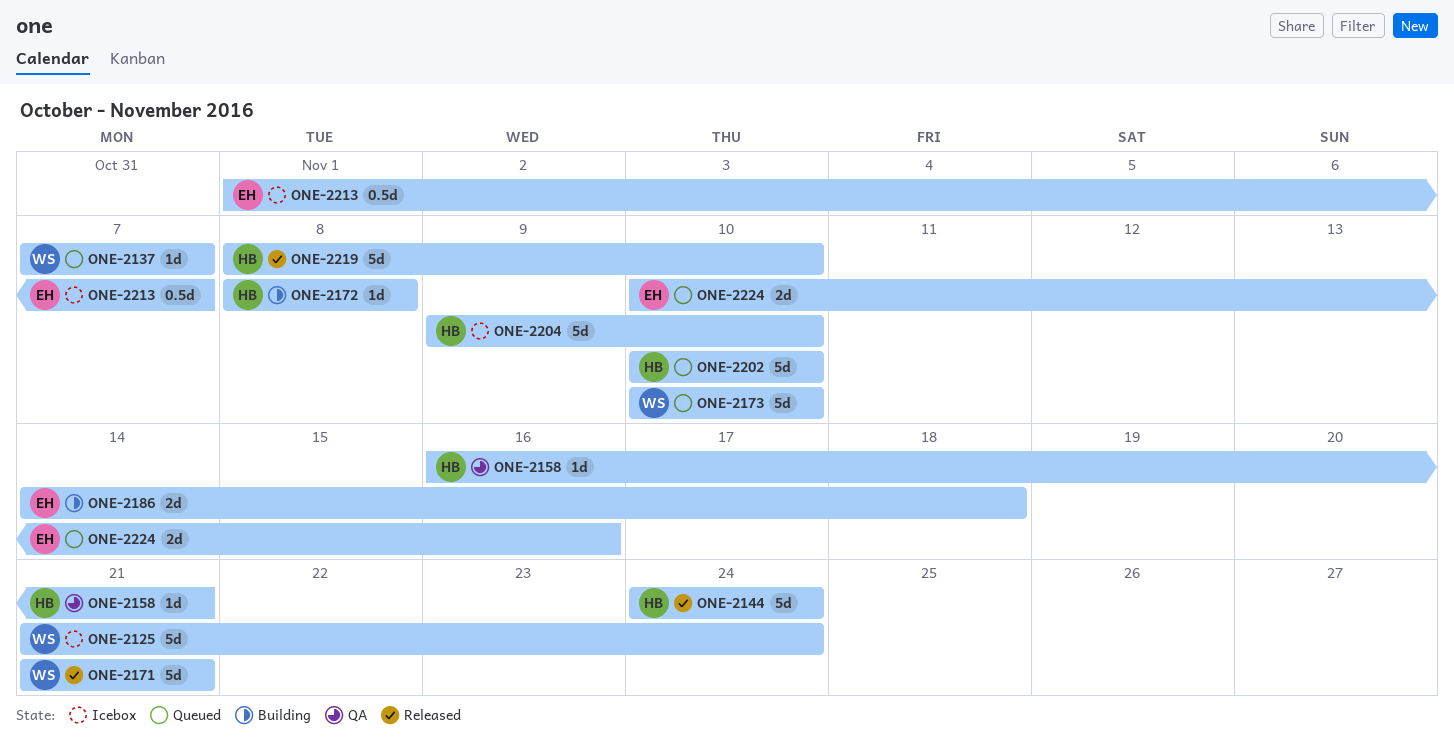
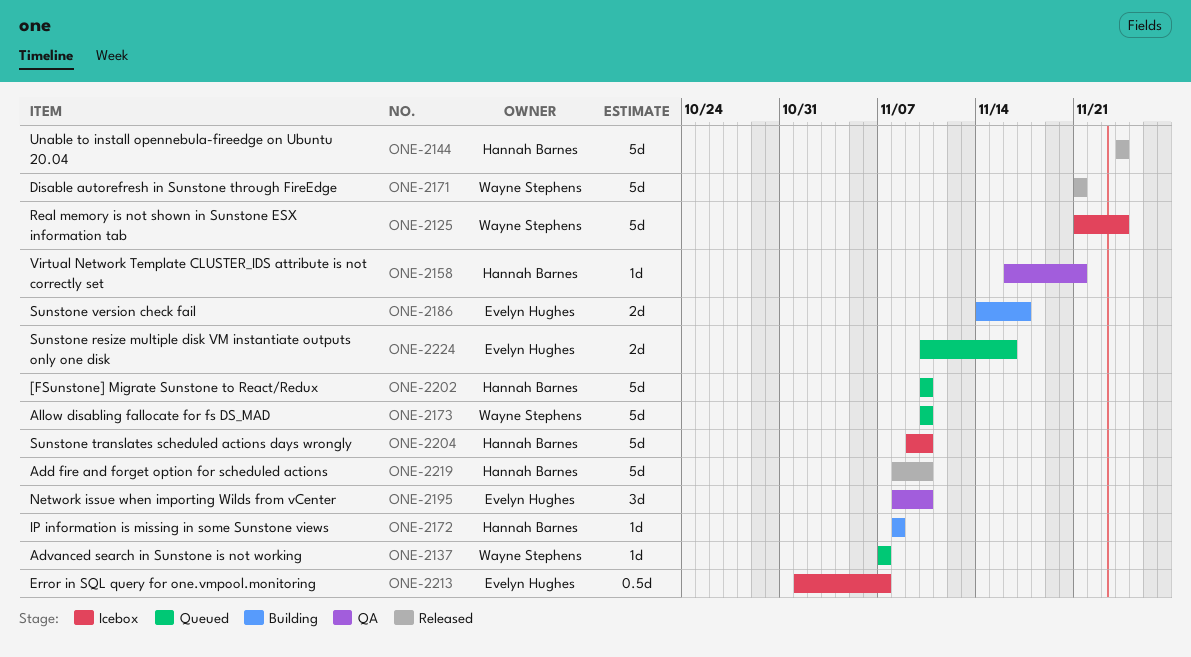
ONE-2186, due: Nov 18 -> Nov 17
ONE-2195: none -> present

